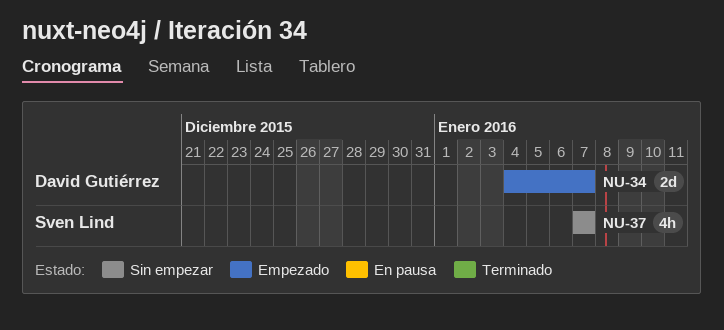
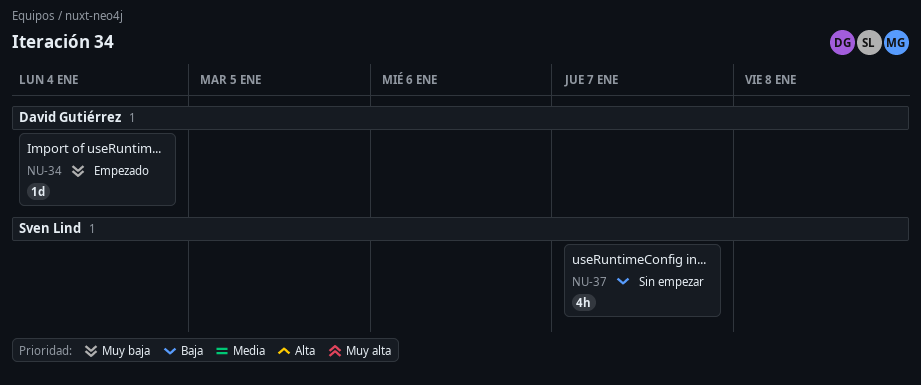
NU-34, estimate: 2d -> 1d
NU-34, due: Jan 7 -> Jan 4

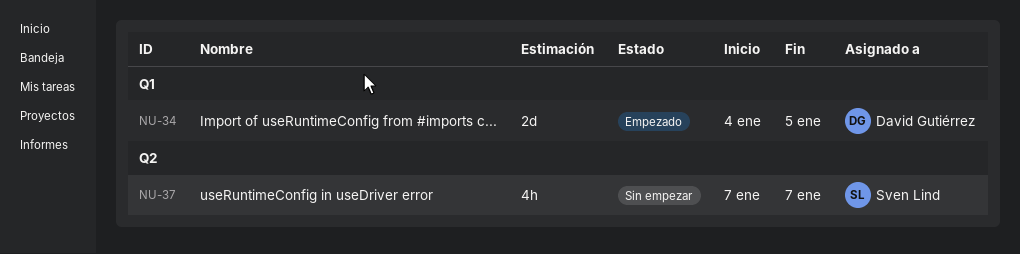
NU-34, estimate: 1d -> 2d
NU-34, due: Jan 4 -> Jan 5

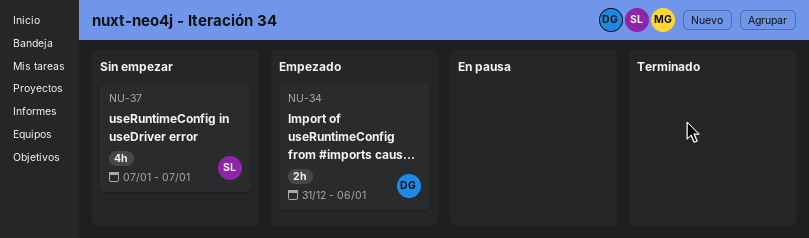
NU-34, estimate: 2d -> 2h
NU-34, start: Jan 4 -> Dec 31
NU-34, due: Jan 5 -> Jan 6

